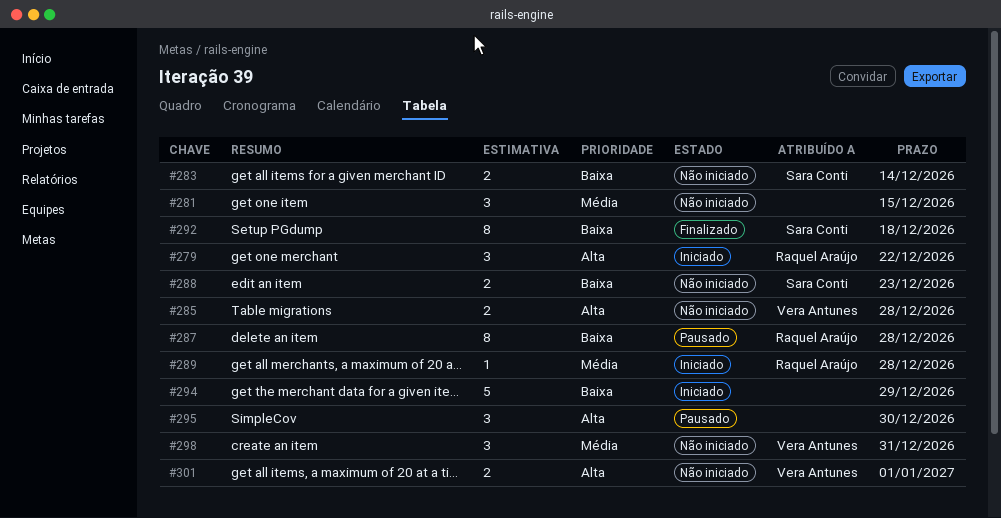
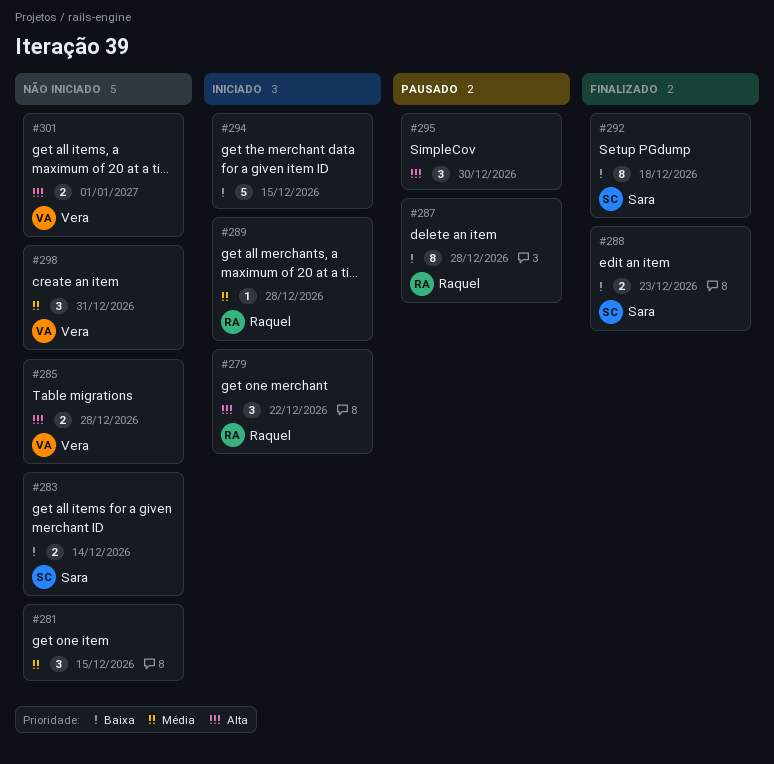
#288, status: Não iniciado -> Finalizado
#294, due: Dec 29 -> Dec 15

